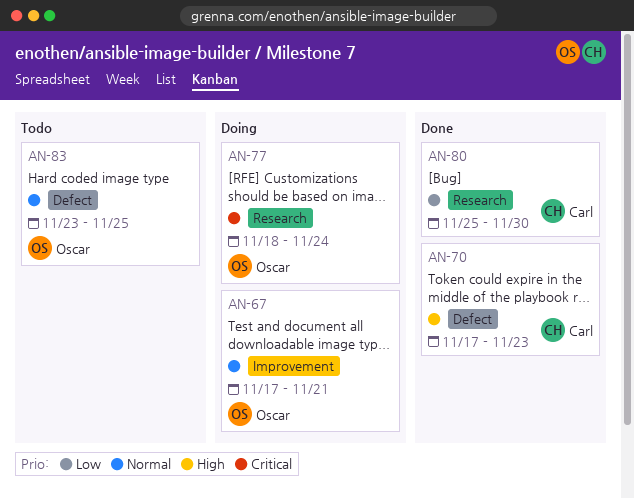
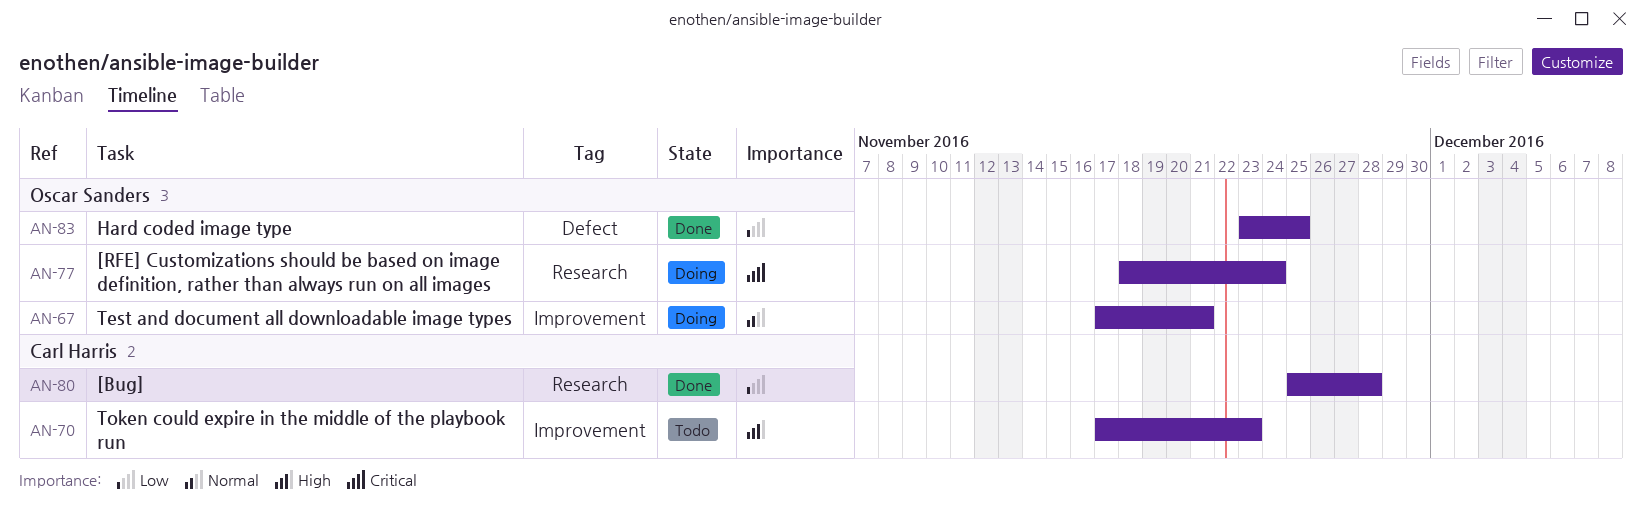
AN-70, status: Done -> Todo
AN-70, label: Defect -> Improvement
AN-80, due: Nov 30 -> Nov 28
AN-83, status: Todo -> Done
AN-83, priority: Normal -> Low

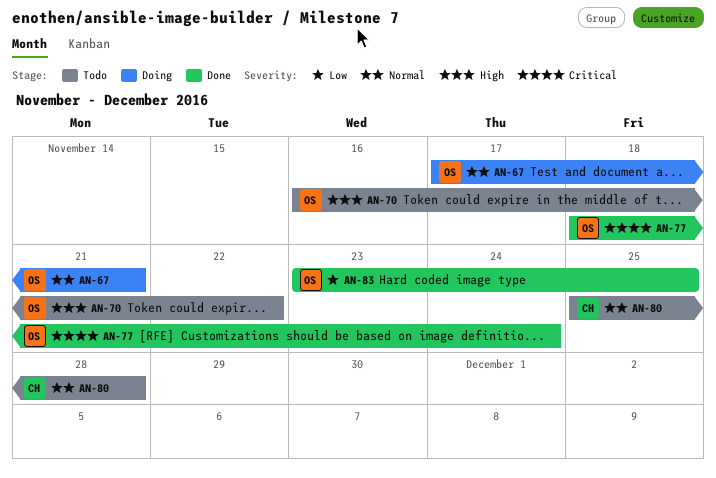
AN-70, owner: Carl Harris -> Oscar Sanders
AN-70, start: Nov 17 -> Nov 16
AN-70, due: Nov 23 -> Nov 22
AN-77, status: Doing -> Done
AN-80, status: Done -> Todo
AN-80, priority: Low -> Normal

